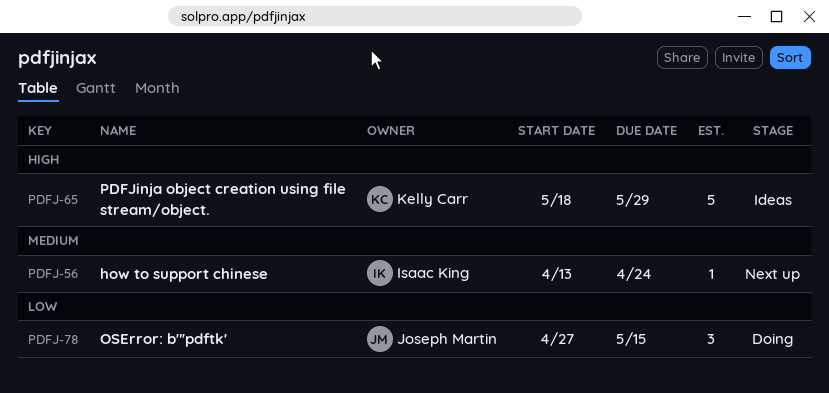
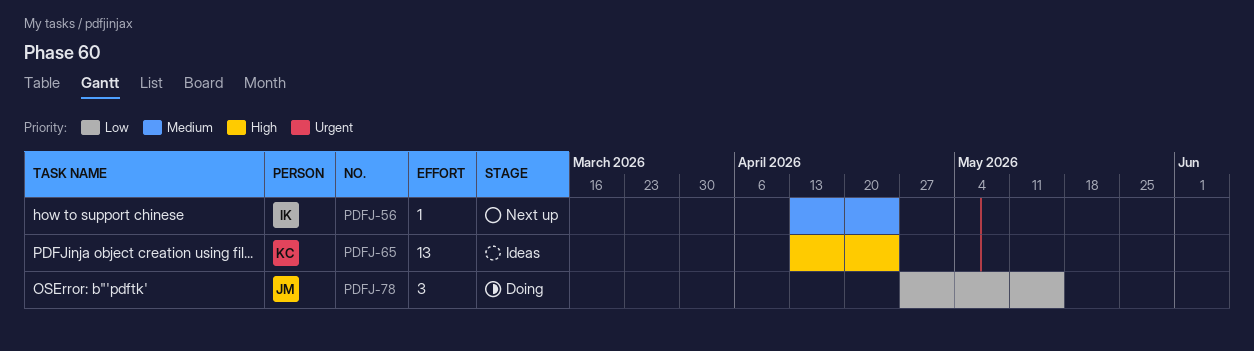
PDFJ-65, estimate: 5 -> 13
PDFJ-65, start: May 18 -> Apr 13
PDFJ-65, due: May 29 -> Apr 24

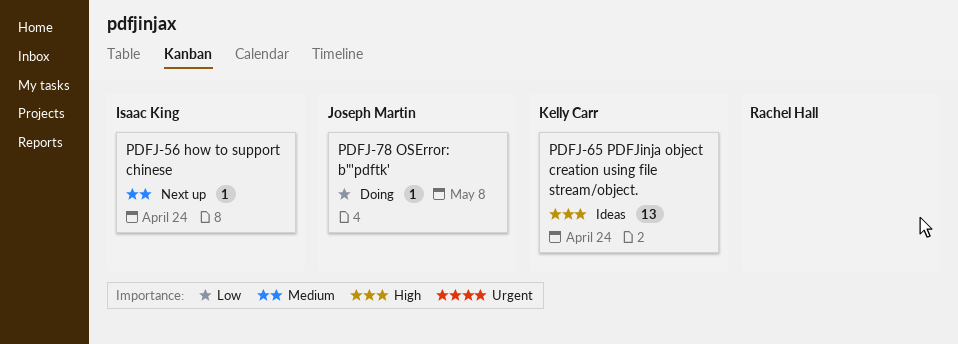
PDFJ-78, estimate: 3 -> 1
PDFJ-78, due: May 15 -> May 8

